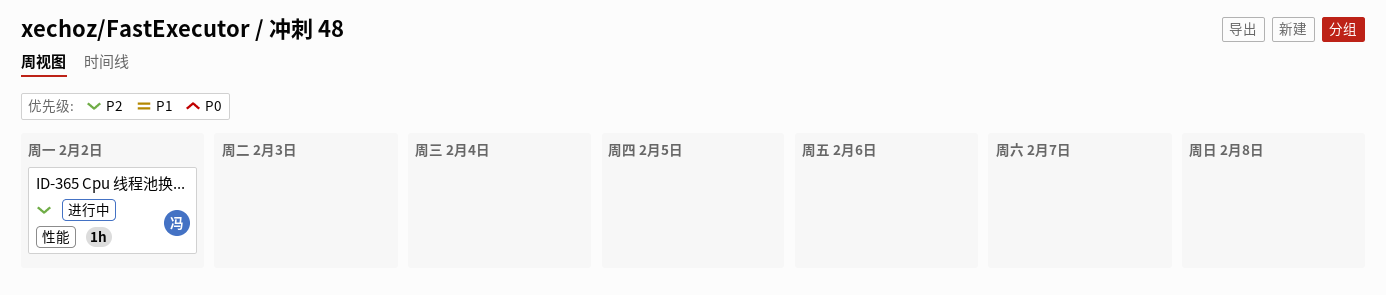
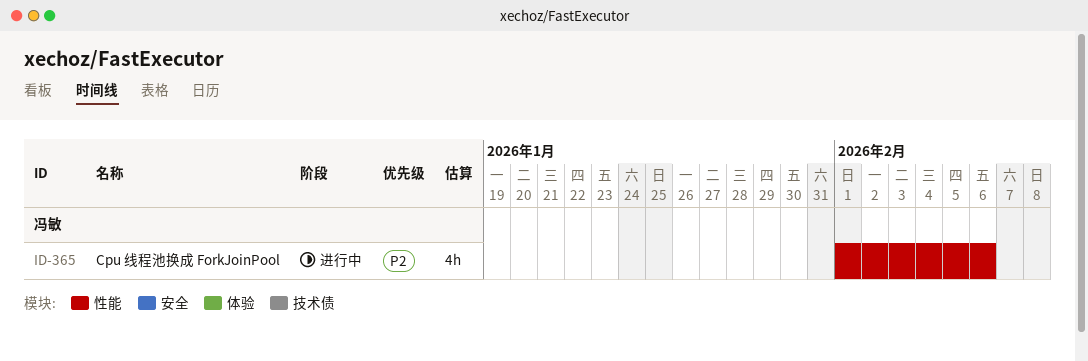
ID-365, estimate: 1h -> 4h
ID-365, due: Feb 2 -> Feb 6

